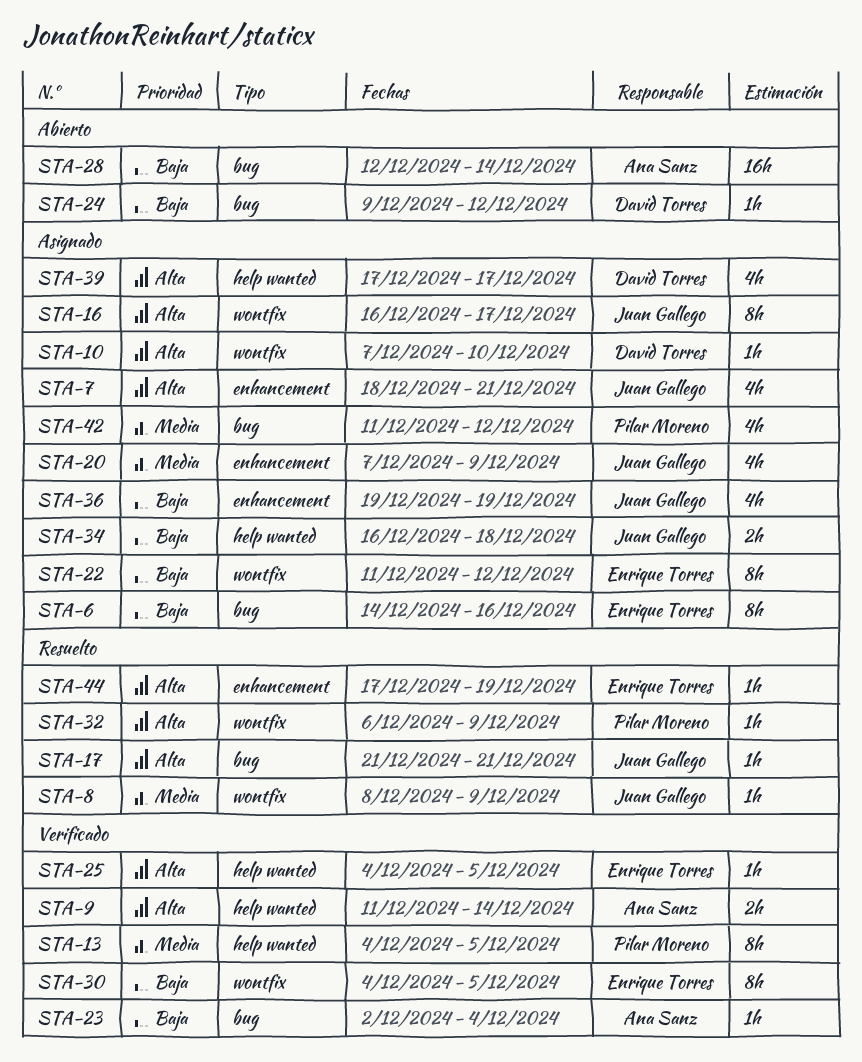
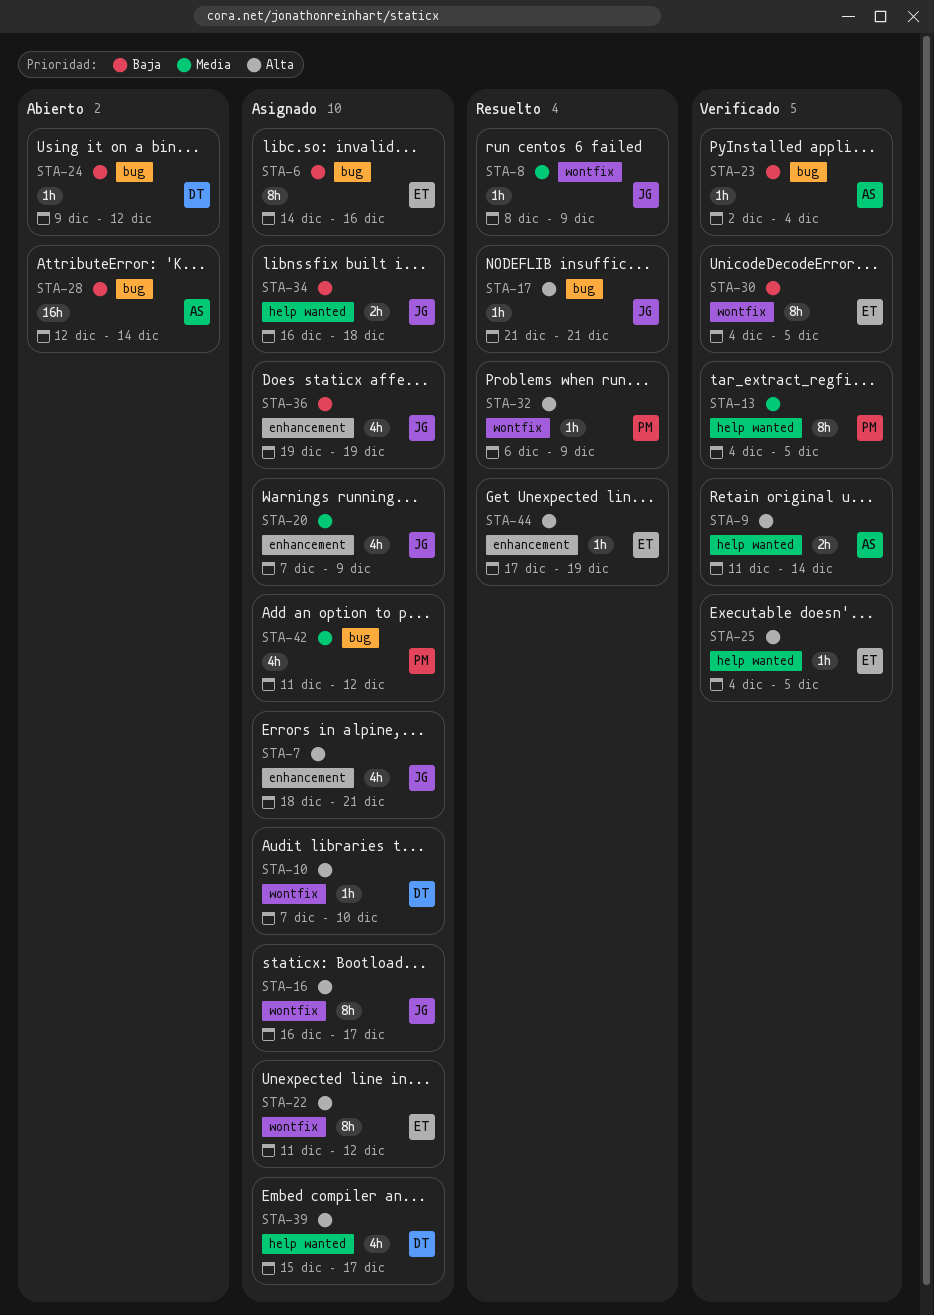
STA-22, priority: Baja -> Alta
STA-39, start: Dec 17 -> Dec 15

